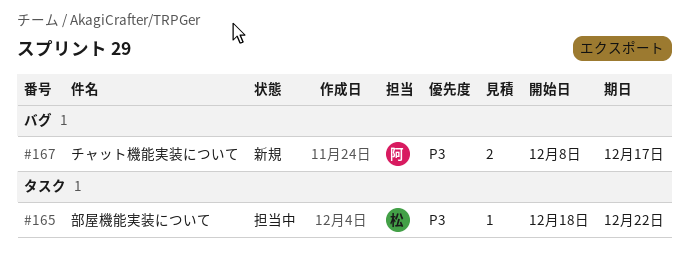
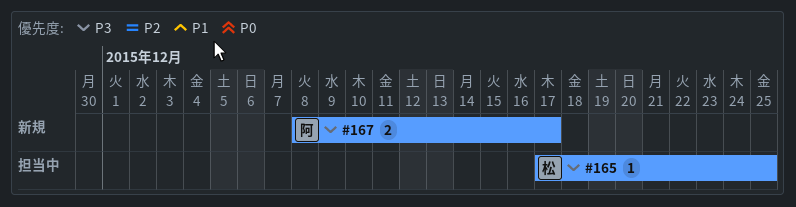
#165, start: Dec 18 -> Dec 17
#165, due: Dec 22 -> Dec 25

